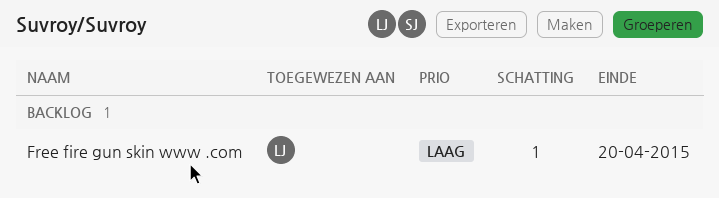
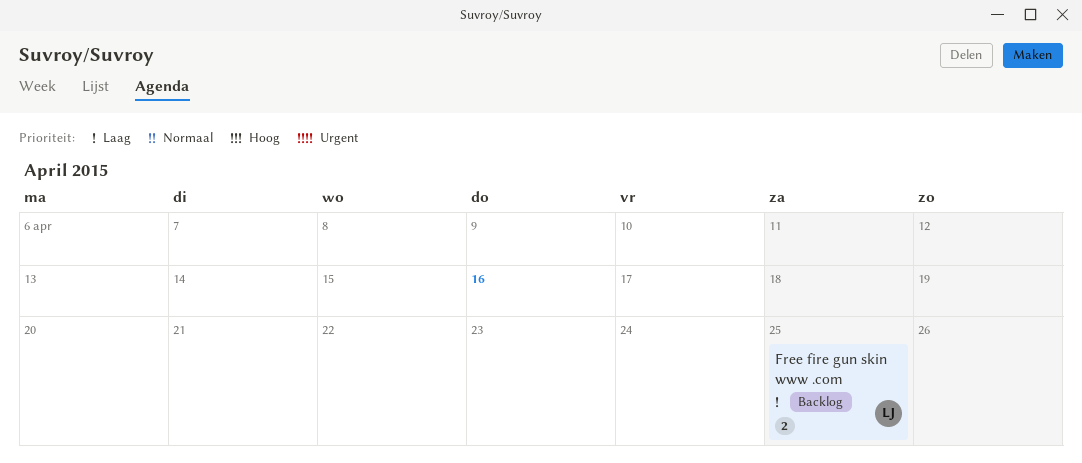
Free fire gun skin www .com, estimate: 1 -> 2
Free fire gun skin www .com, due: Apr 20 -> Apr 25

